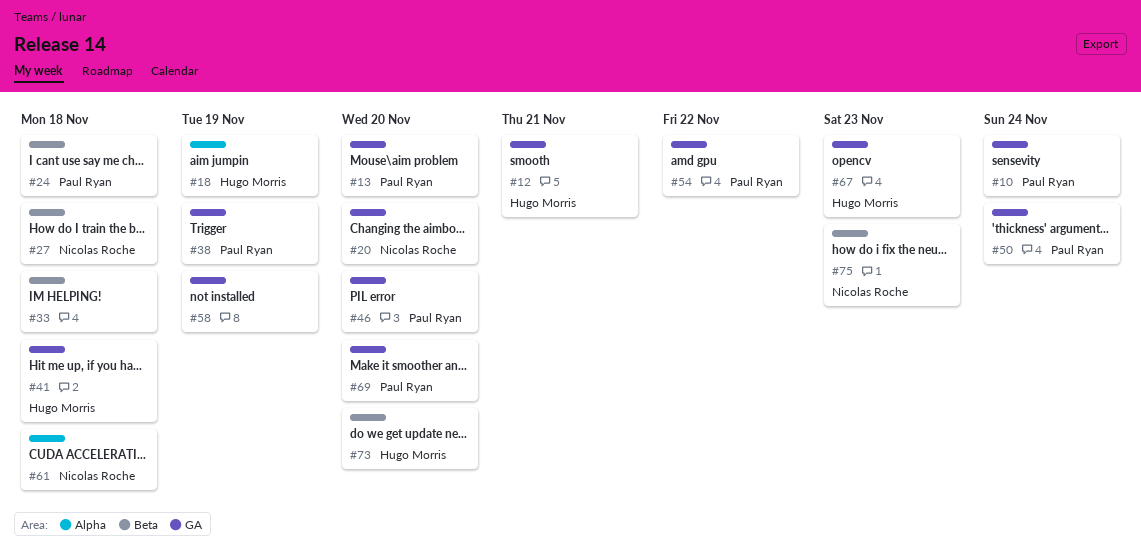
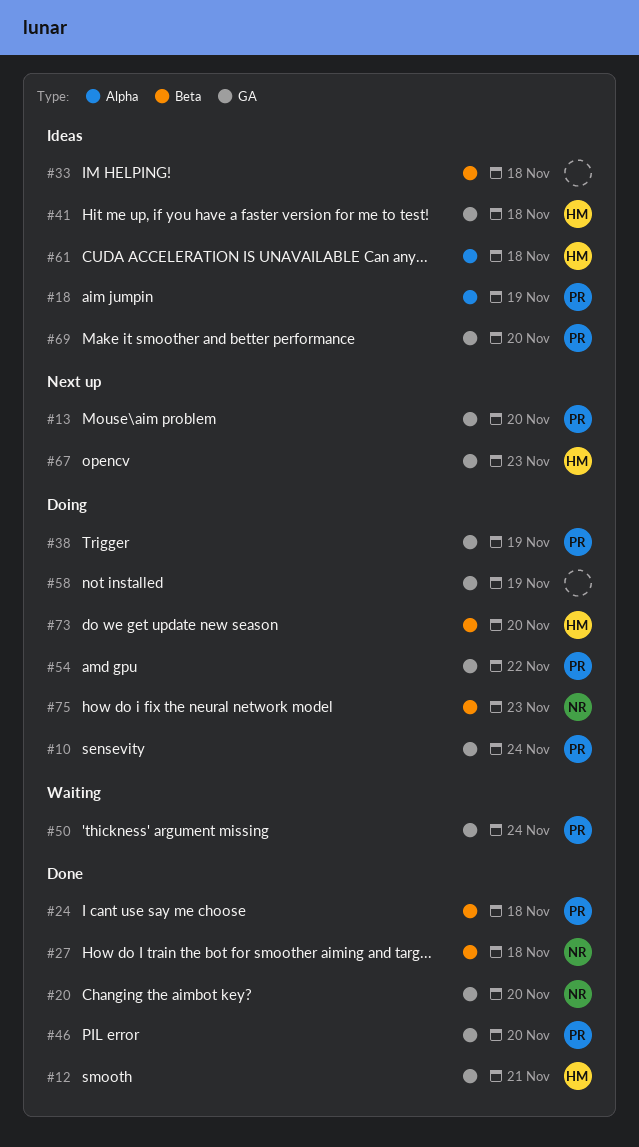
#18, owner: Hugo Morris -> Paul Ryan
#61, owner: Nicolas Roche -> Hugo Morris

